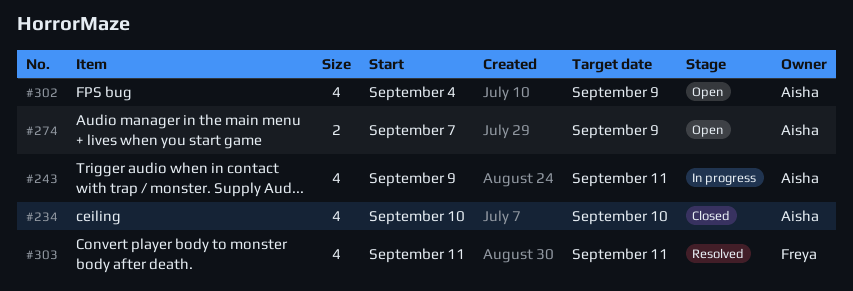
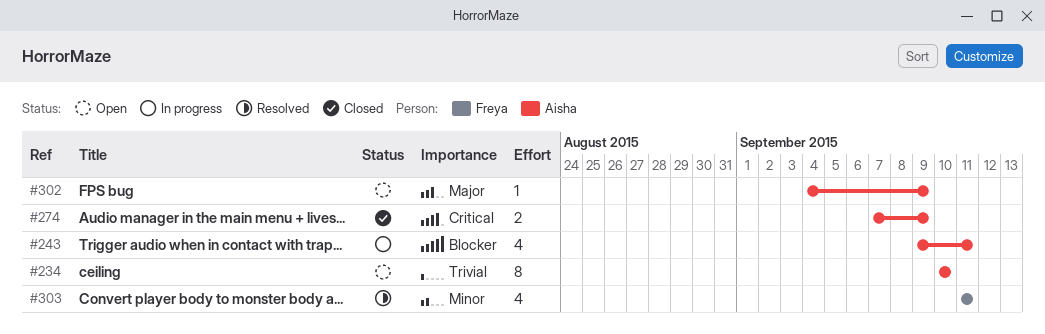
#234, status: Closed -> Open
#234, estimate: 4 -> 8
#274, status: Open -> Closed
#302, estimate: 4 -> 1

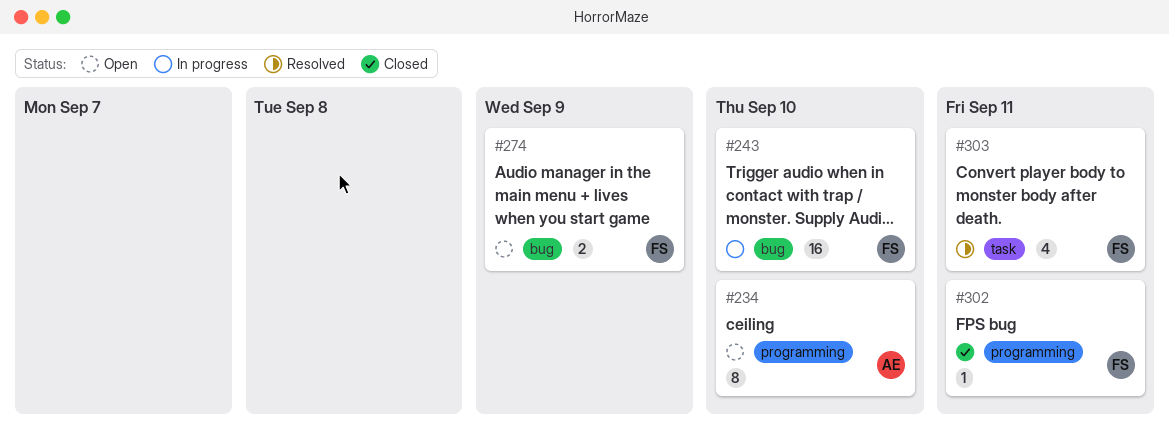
#243, owner: Aisha -> Freya
#243, estimate: 4 -> 16
#243, due: Sep 11 -> Sep 10
#274, status: Closed -> Open
#274, owner: Aisha -> Freya
#302, status: Open -> Closed
#302, owner: Aisha -> Freya
#302, due: Sep 9 -> Sep 11

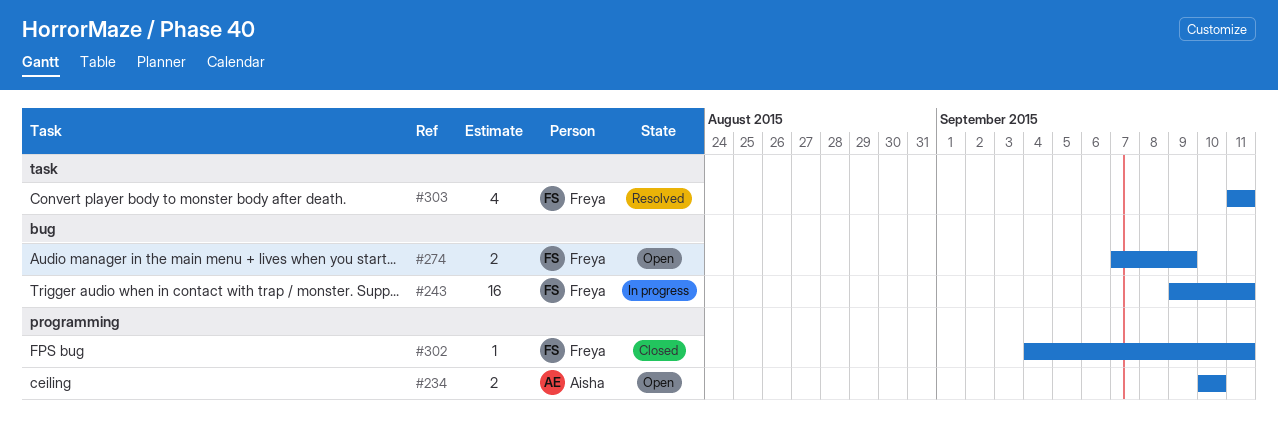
#234, estimate: 8 -> 2
#243, due: Sep 10 -> Sep 11

